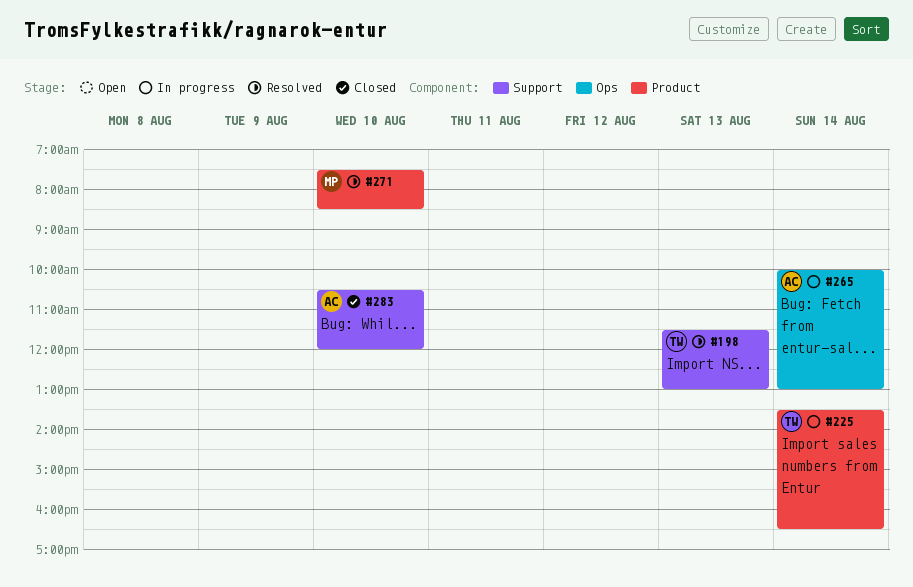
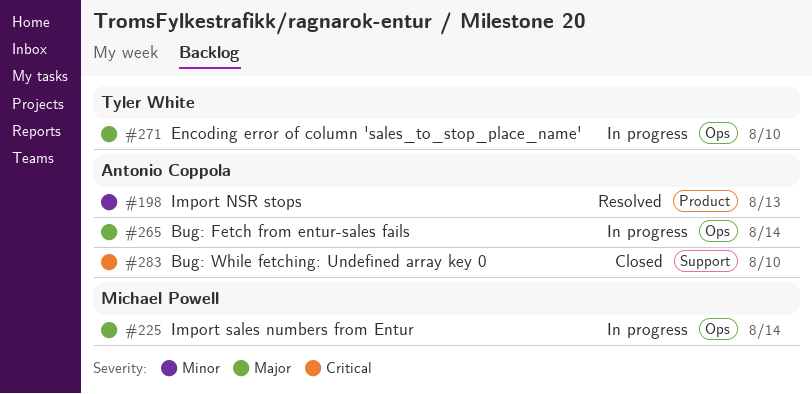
#198, owner: Tyler White -> Antonio Coppola
#198, label: Support -> Product
#225, owner: Tyler White -> Michael Powell
#225, label: Product -> Ops
#271, status: Resolved -> In progress
#271, owner: Michael Powell -> Tyler White
#271, label: Product -> Ops

